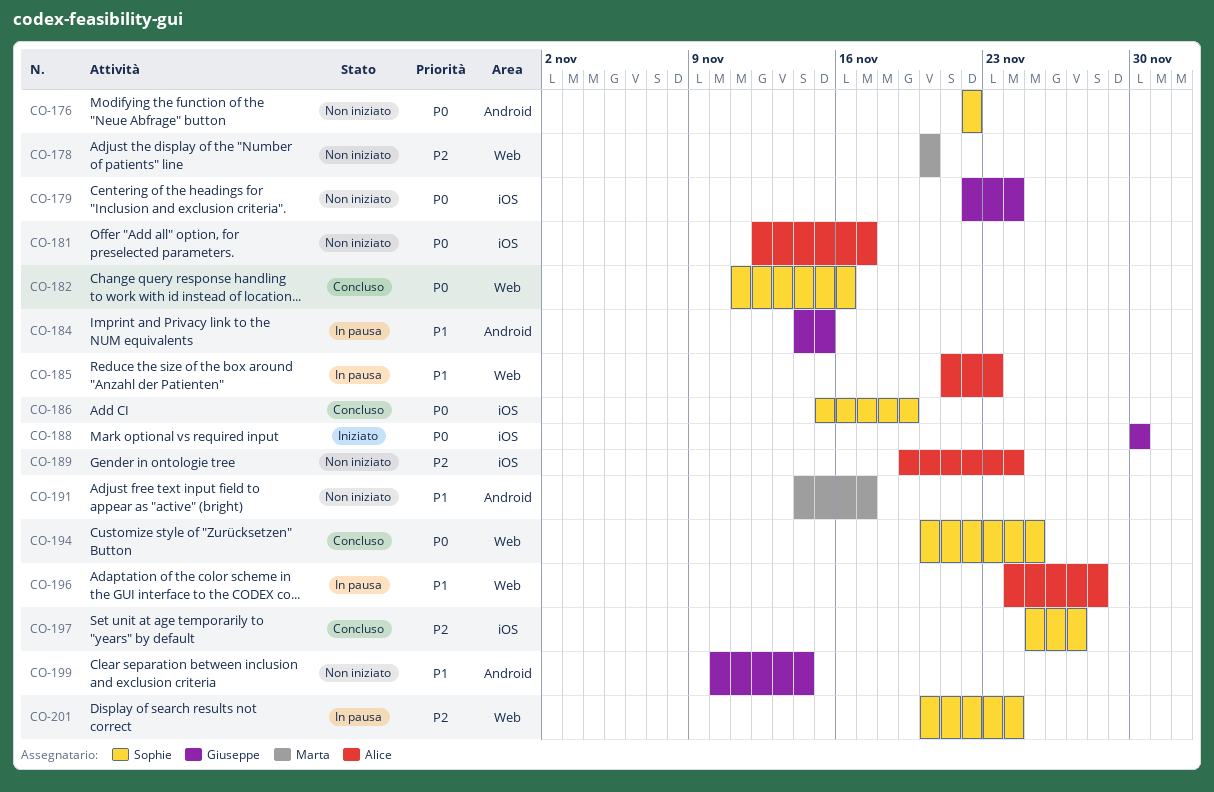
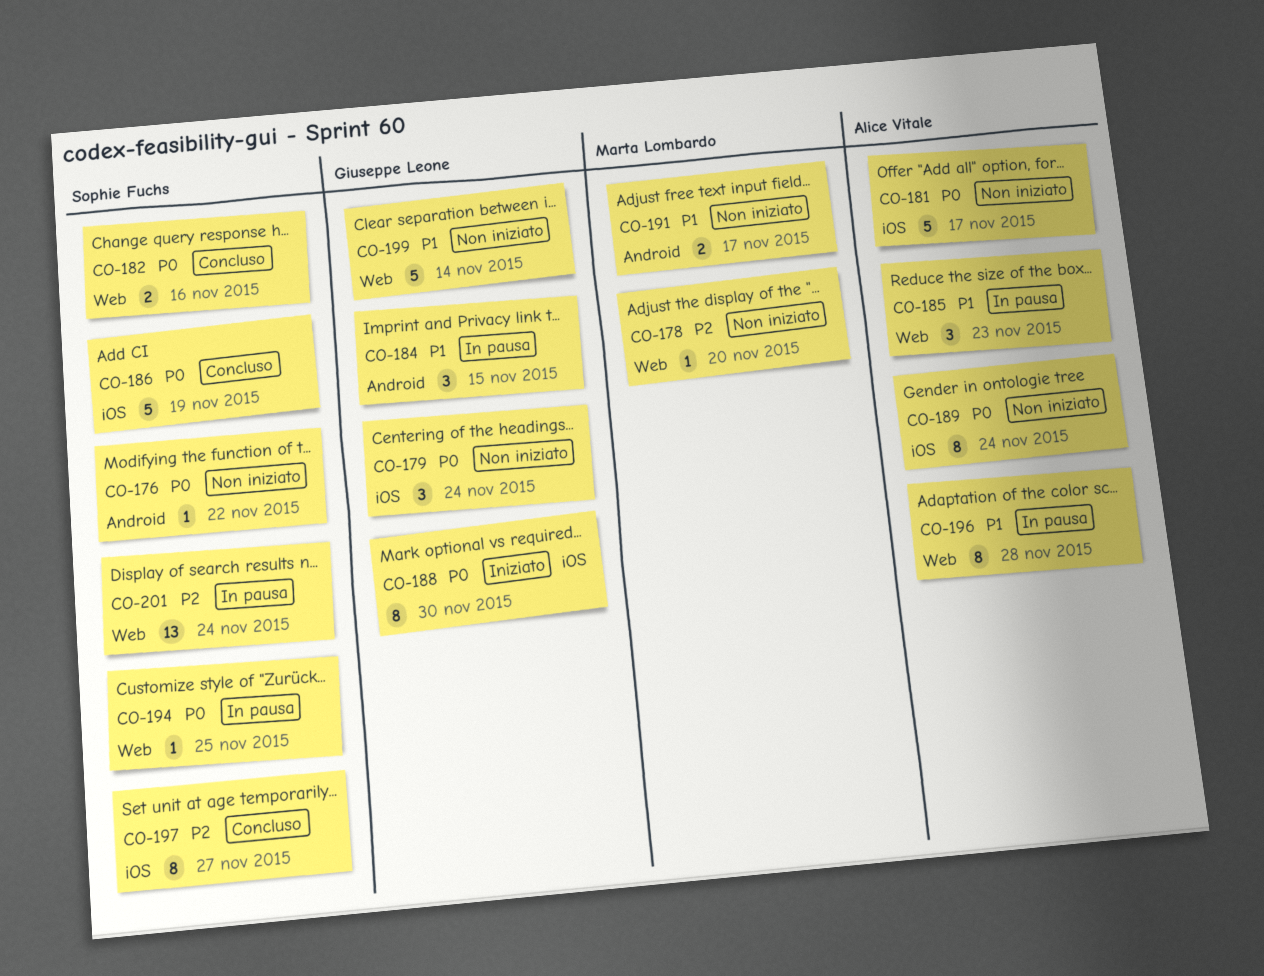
CO-189, priority: P2 -> P0
CO-194, status: Concluso -> In pausa
CO-199, label: Android -> Web

